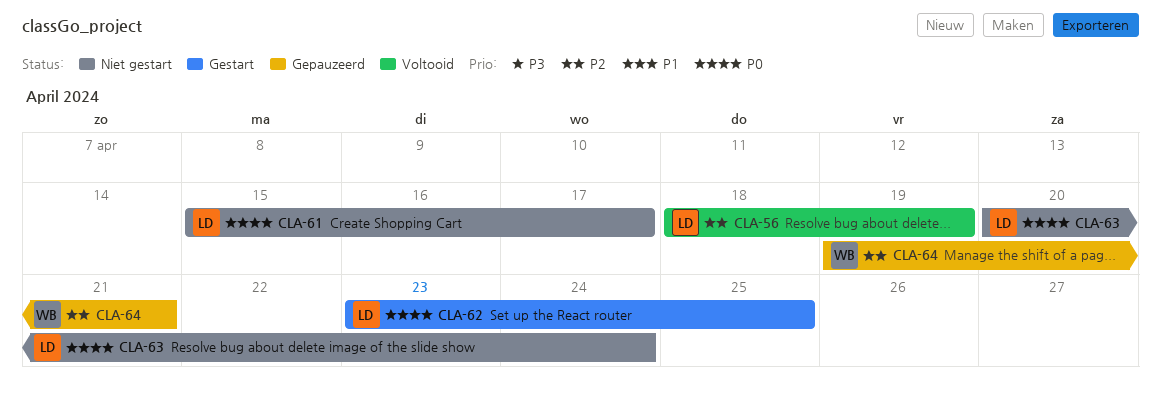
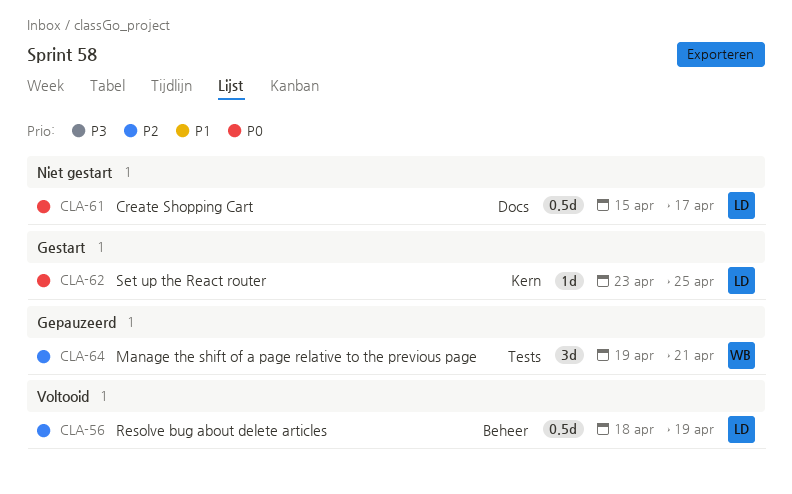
CLA-63: present -> none

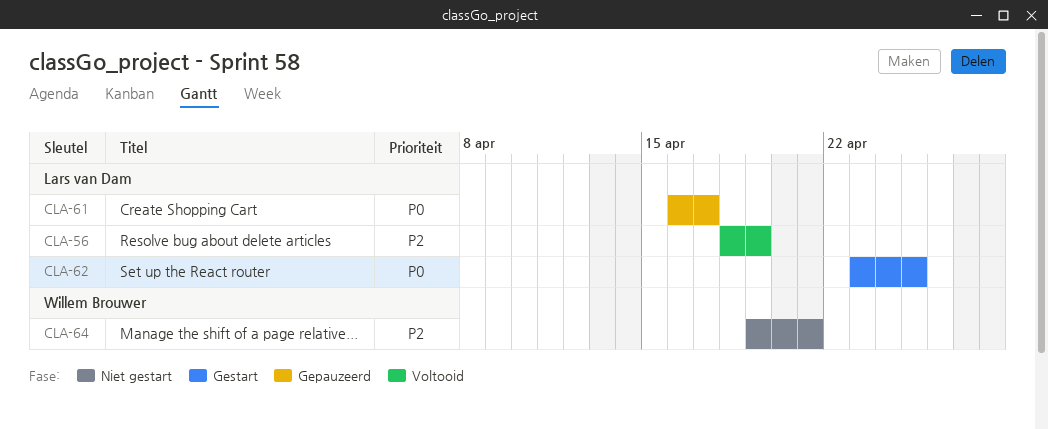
CLA-61, status: Niet gestart -> Gepauzeerd
CLA-61, start: Apr 15 -> Apr 16
CLA-64, status: Gepauzeerd -> Niet gestart

